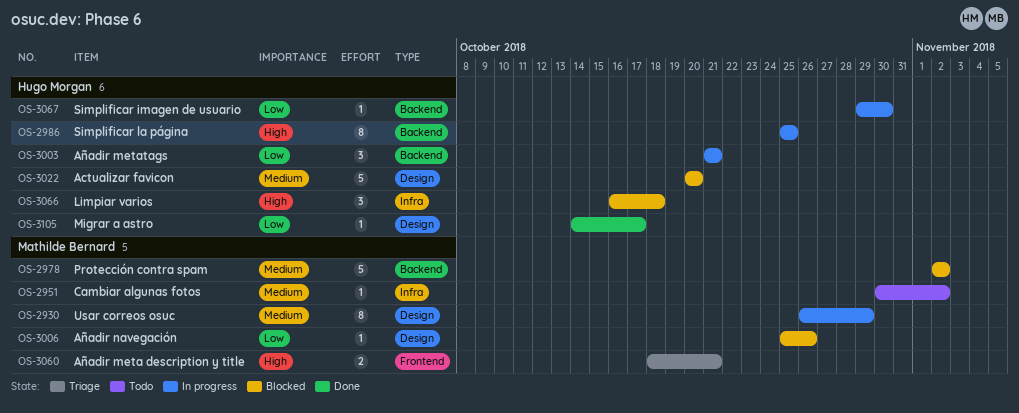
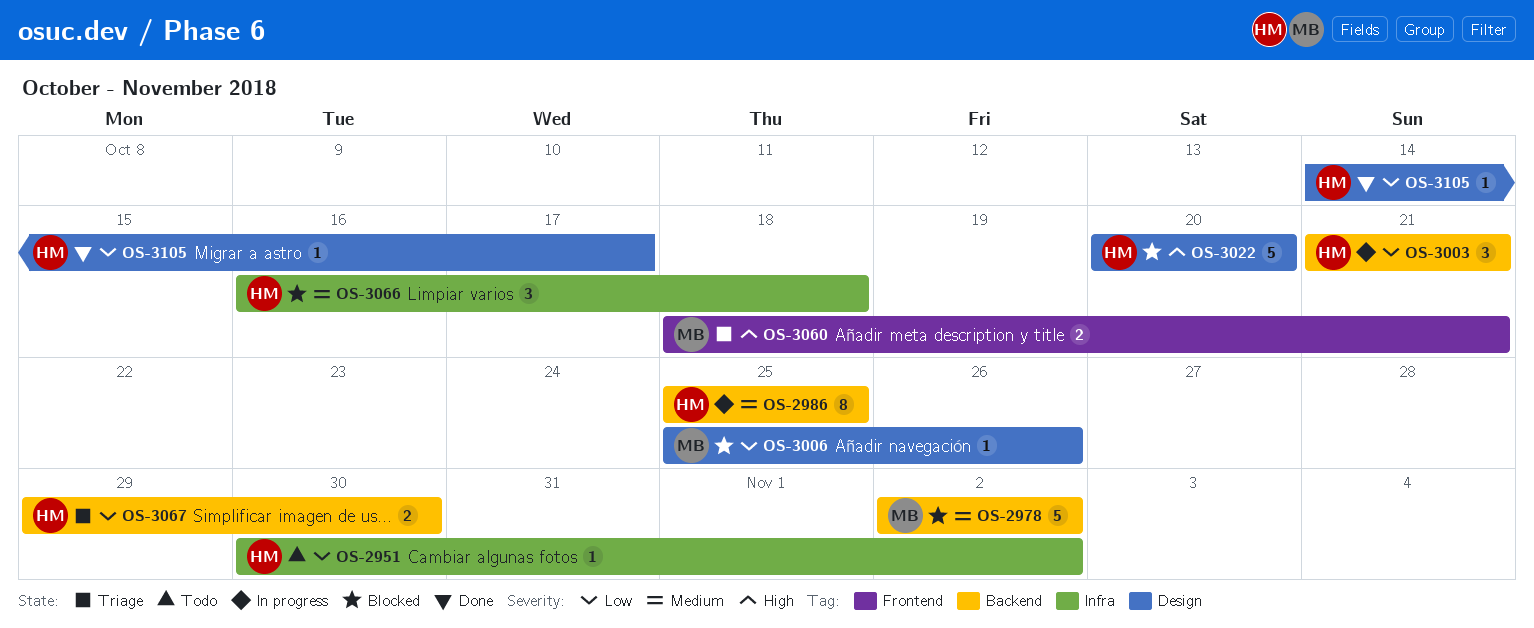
OS-2930: present -> none
OS-2951, owner: Mathilde Bernard -> Hugo Morgan
OS-2951, priority: Medium -> Low
OS-2986, priority: High -> Medium
OS-3022, priority: Medium -> High
OS-3066, priority: High -> Medium
OS-3067, status: In progress -> Triage
OS-3067, estimate: 1 -> 2

